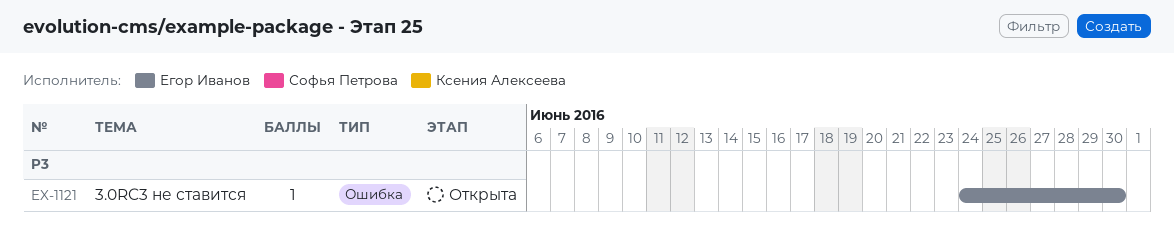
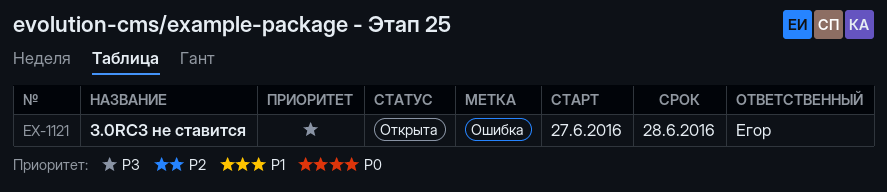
EX-1121, start: Jun 24 -> Jun 27
EX-1121, due: Jun 30 -> Jun 28

